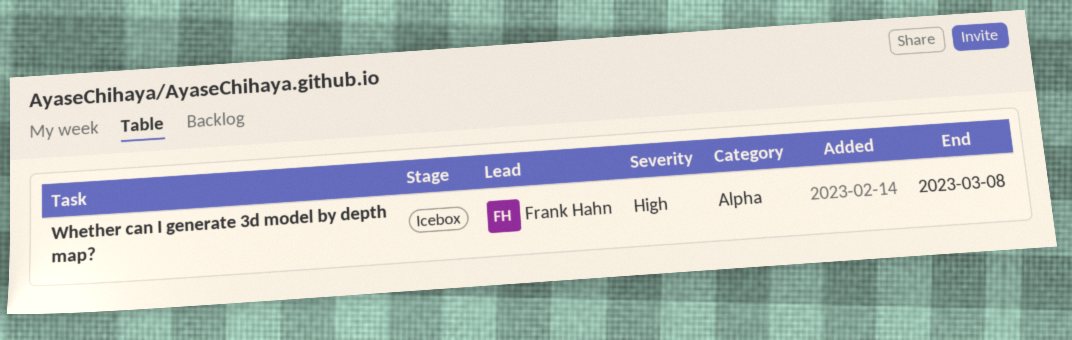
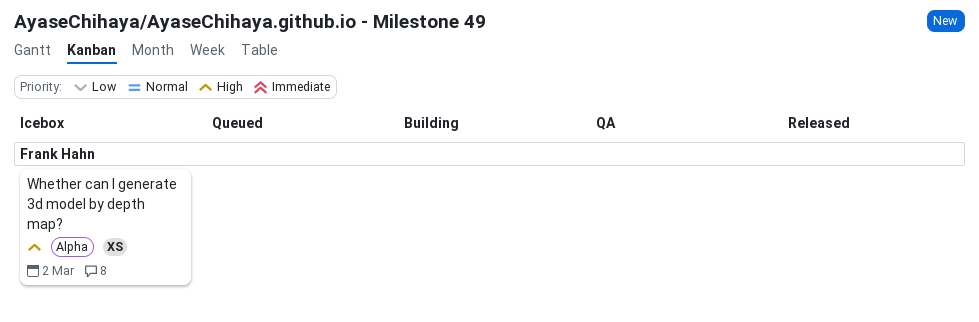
Whether can I generate 3d model by depth map?, due: Mar 8 -> Mar 2

